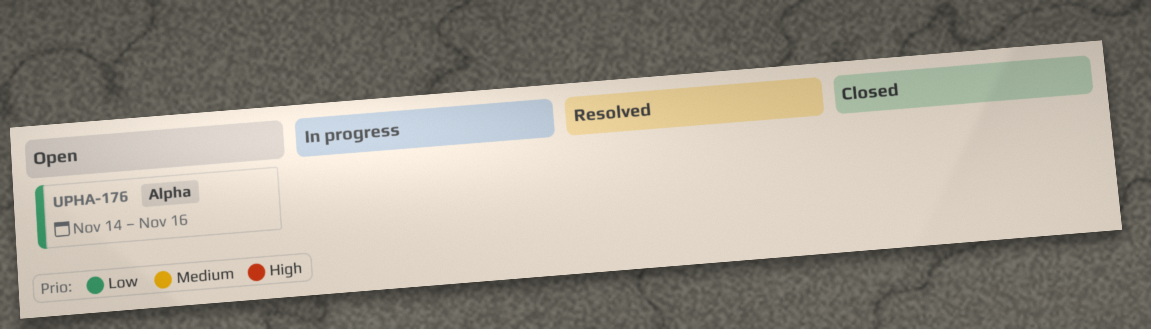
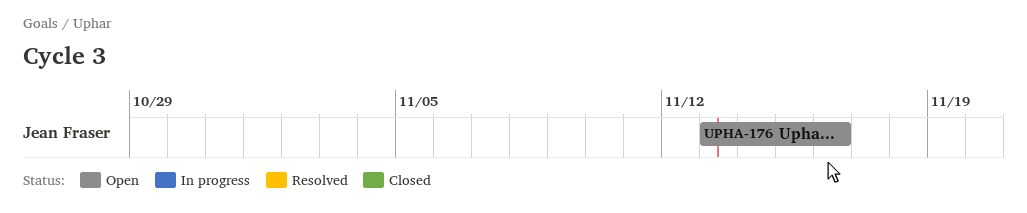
UPHA-176, start: Nov 14 -> Nov 13

